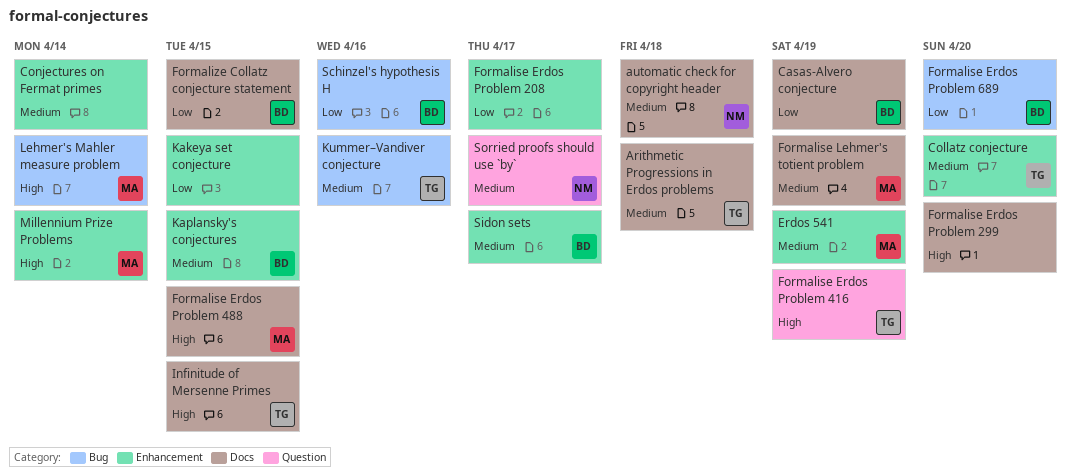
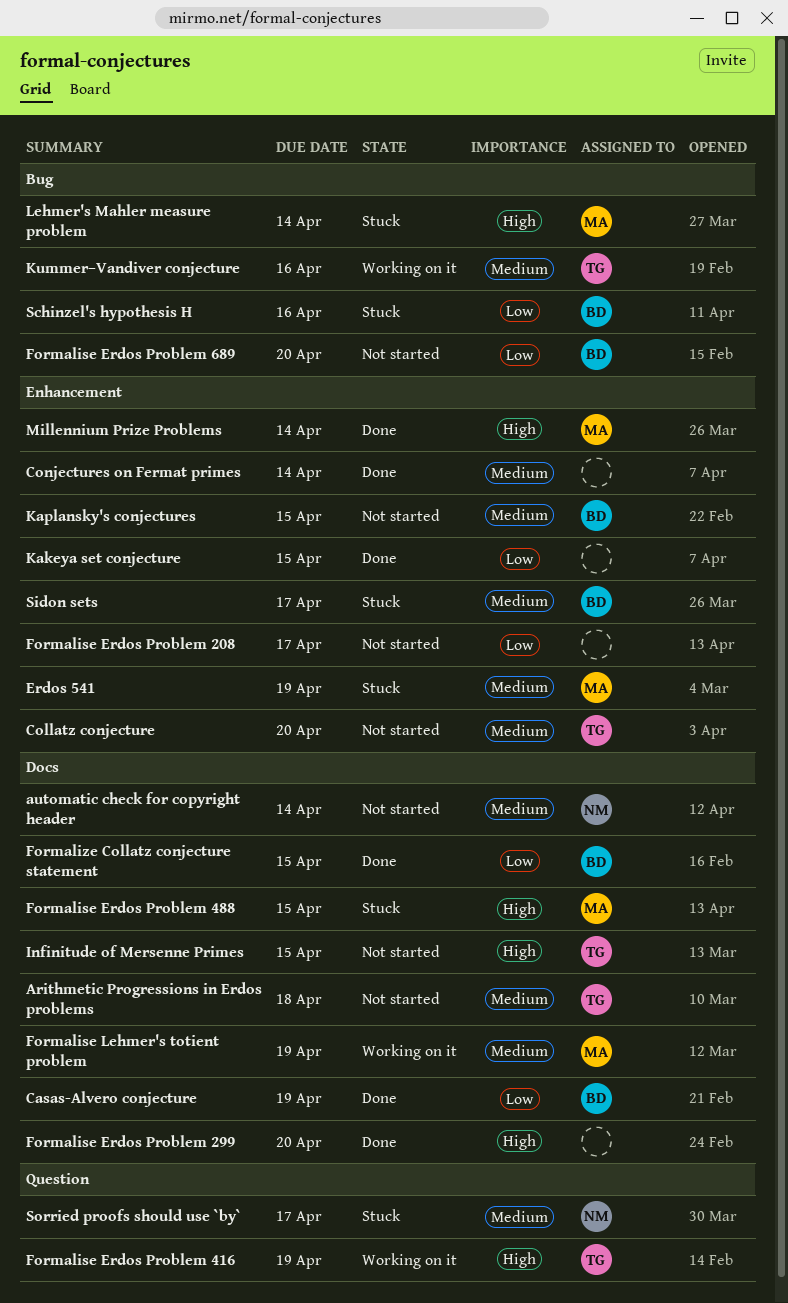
automatic check for copyright header, due: Apr 18 -> Apr 14

